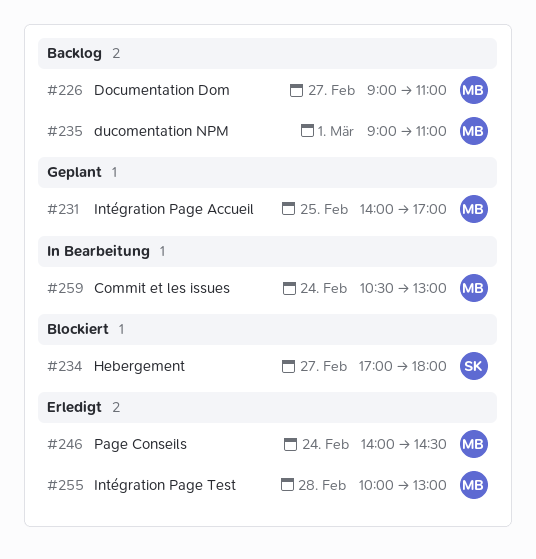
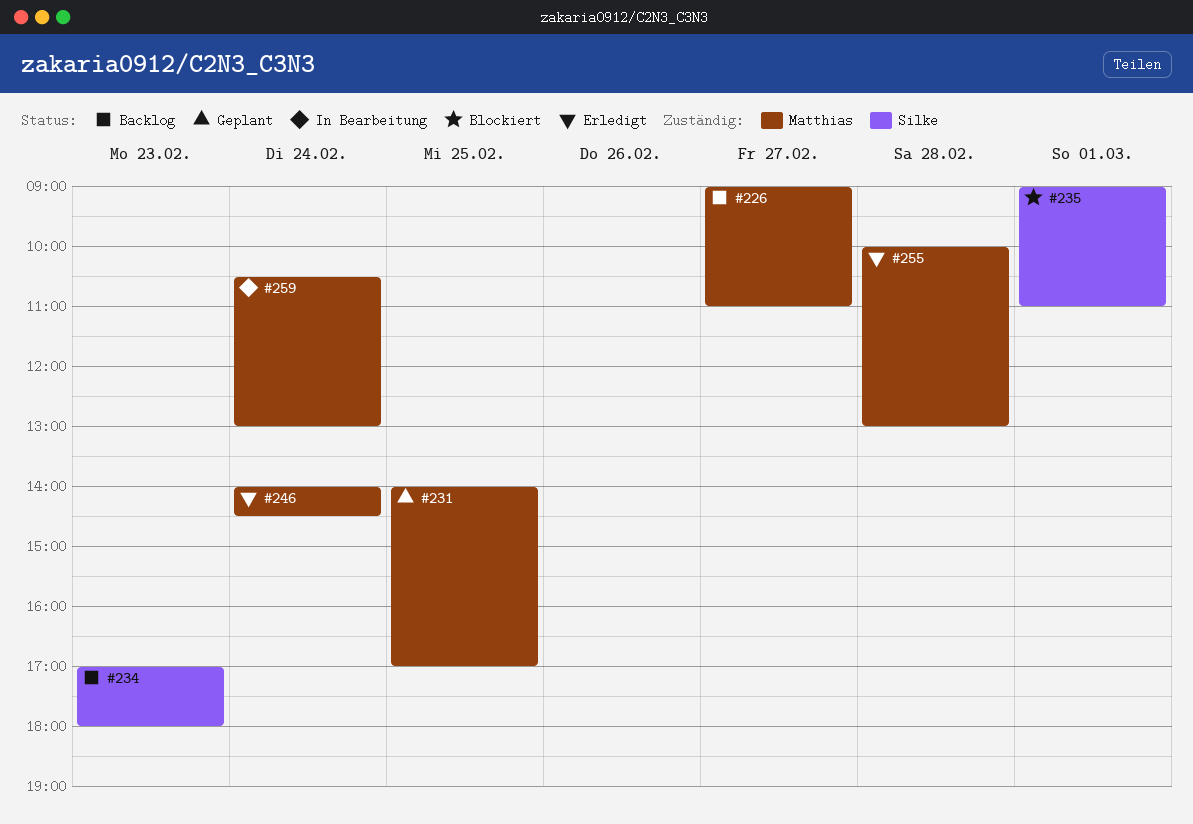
#234, status: Blockiert -> Backlog
#234, day: Feb 27 -> Feb 23
#235, status: Backlog -> Blockiert
#235, owner: Matthias -> Silke

